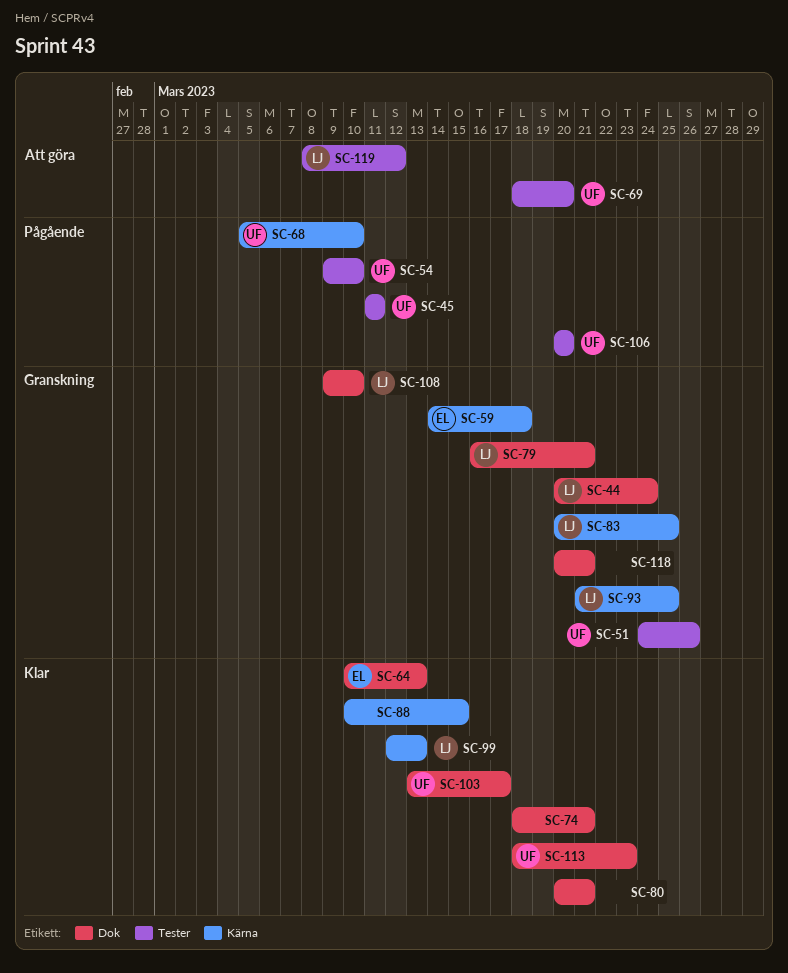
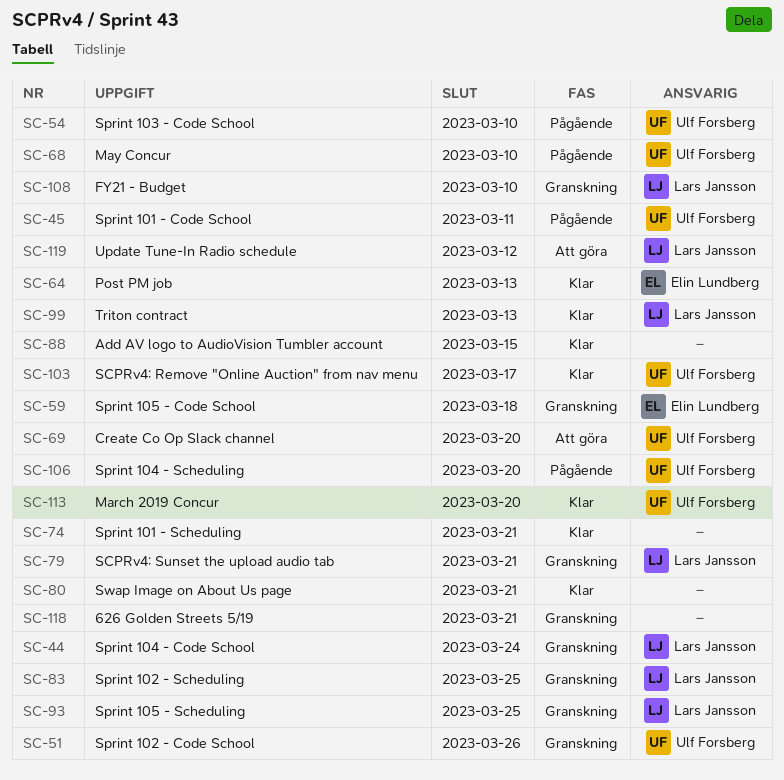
SC-113, due: Mar 23 -> Mar 20

